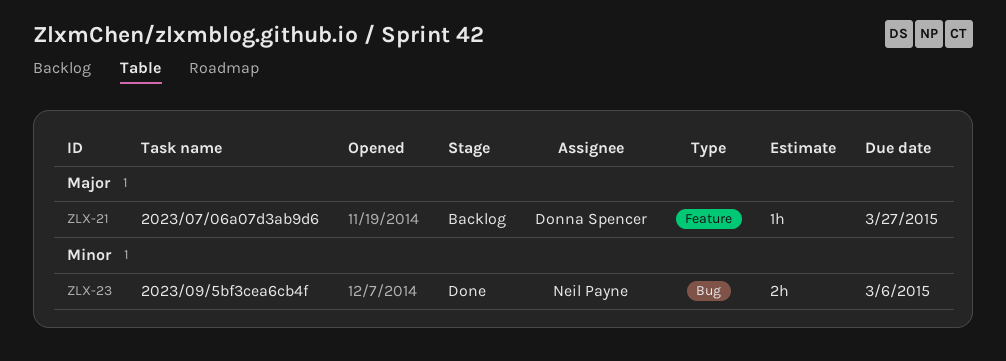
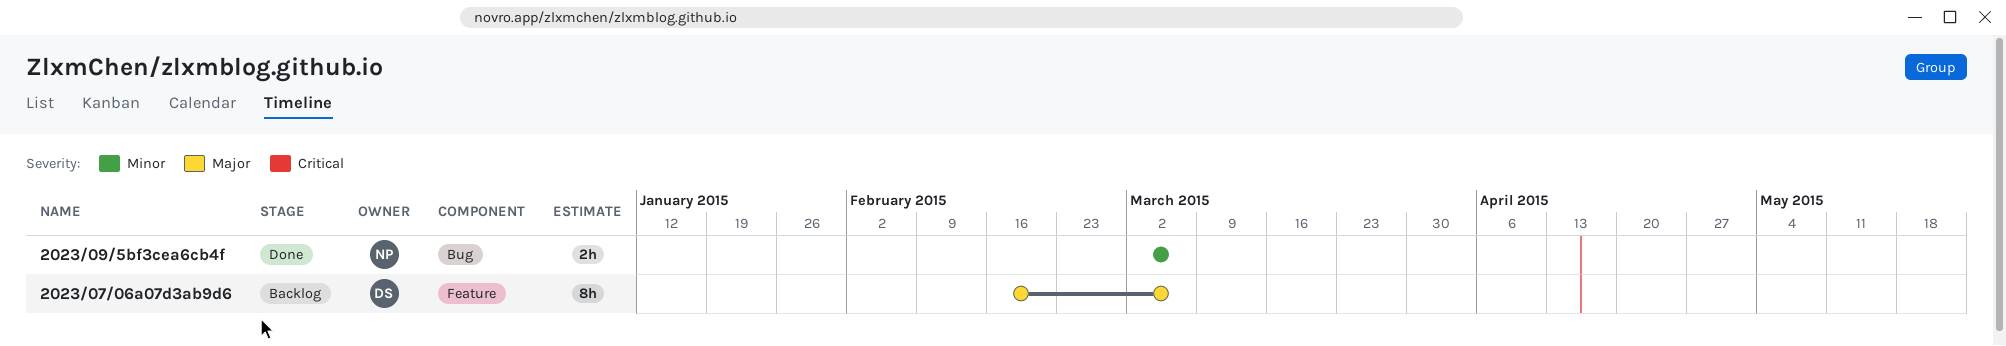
2023/07/06a07d3ab9d6, estimate: 1h -> 8h
2023/07/06a07d3ab9d6, due: Mar 27 -> Mar 6

